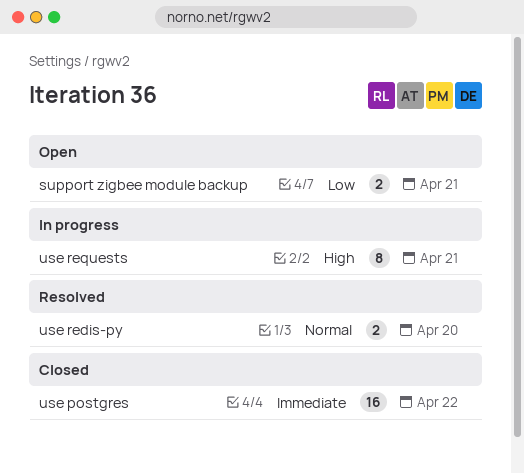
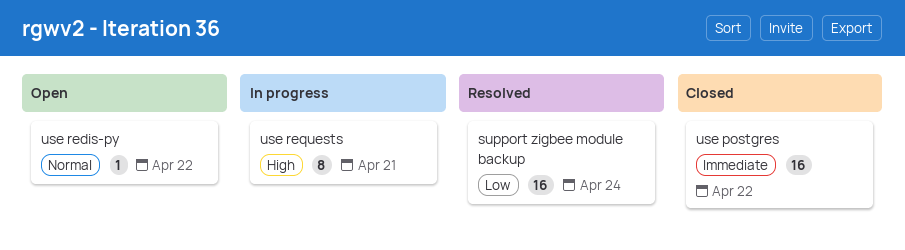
support zigbee module backup, status: Open -> Resolved
support zigbee module backup, estimate: 2 -> 16
support zigbee module backup, due: Apr 21 -> Apr 24
use redis-py, status: Resolved -> Open
use redis-py, estimate: 2 -> 1
use redis-py, due: Apr 20 -> Apr 22

